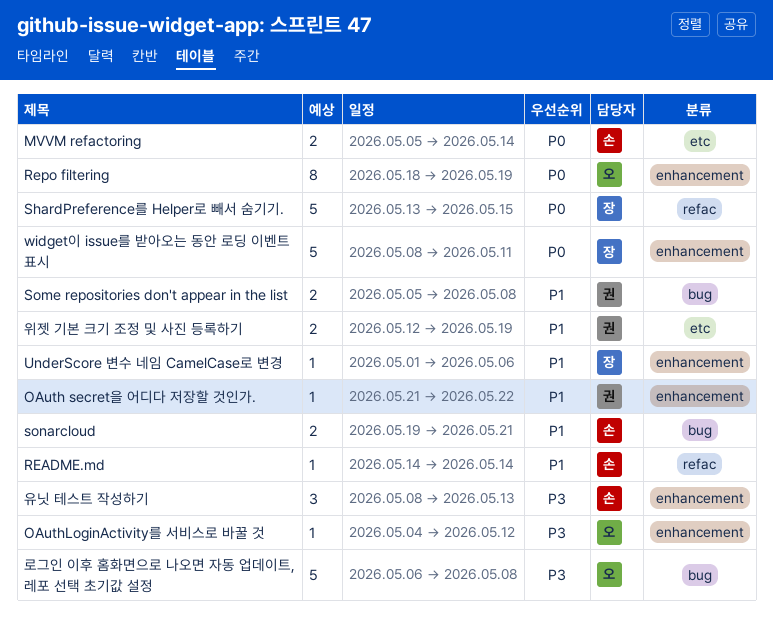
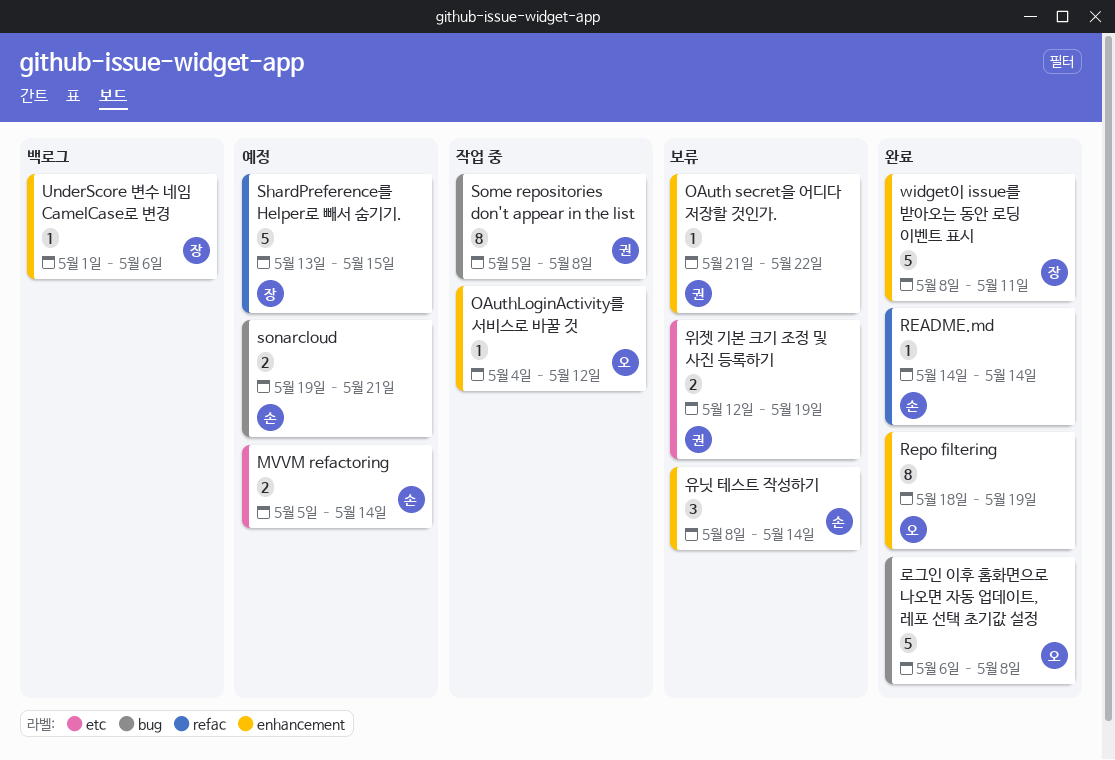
Some repositories don't appear in the list, estimate: 2 -> 8
유닛 테스트 작성하기, due: May 13 -> May 14

